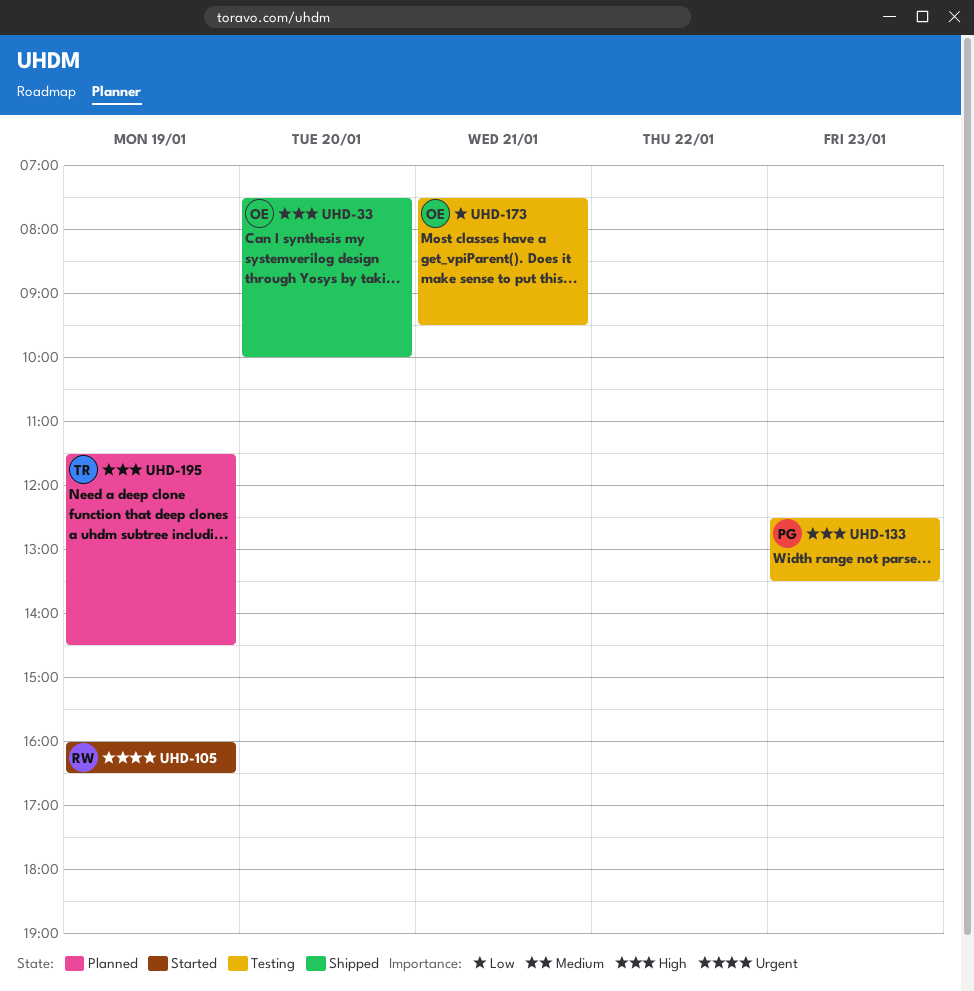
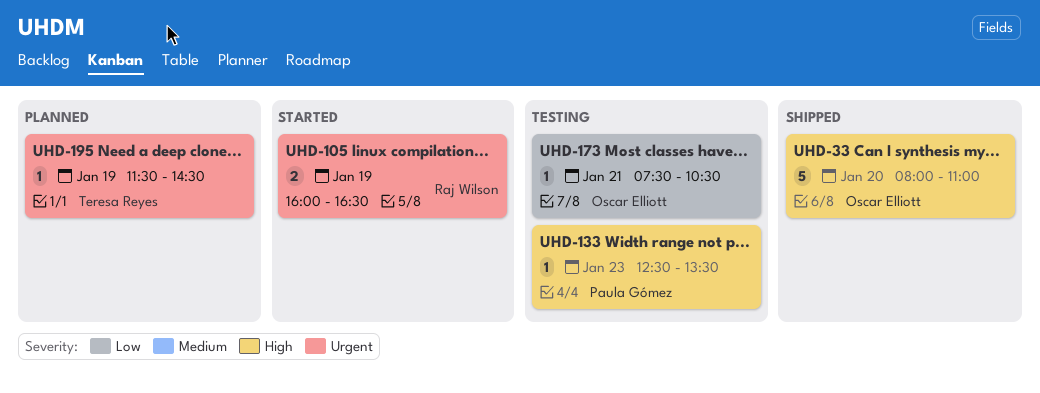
UHD-33, begins: 07:30 -> 08:00
UHD-33, ends: 10:00 -> 11:00
UHD-173, ends: 09:30 -> 10:30
UHD-195, priority: High -> Urgent

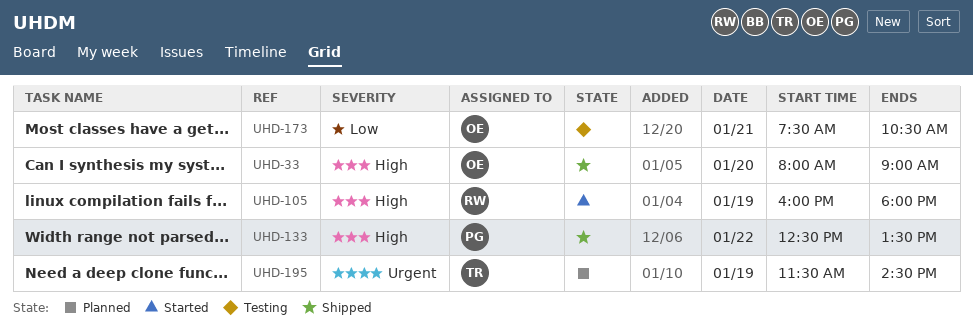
UHD-33, ends: 11:00 -> 09:00
UHD-105, priority: Urgent -> High
UHD-105, ends: 16:30 -> 18:00
UHD-133, status: Testing -> Shipped
UHD-133, day: Jan 23 -> Jan 22

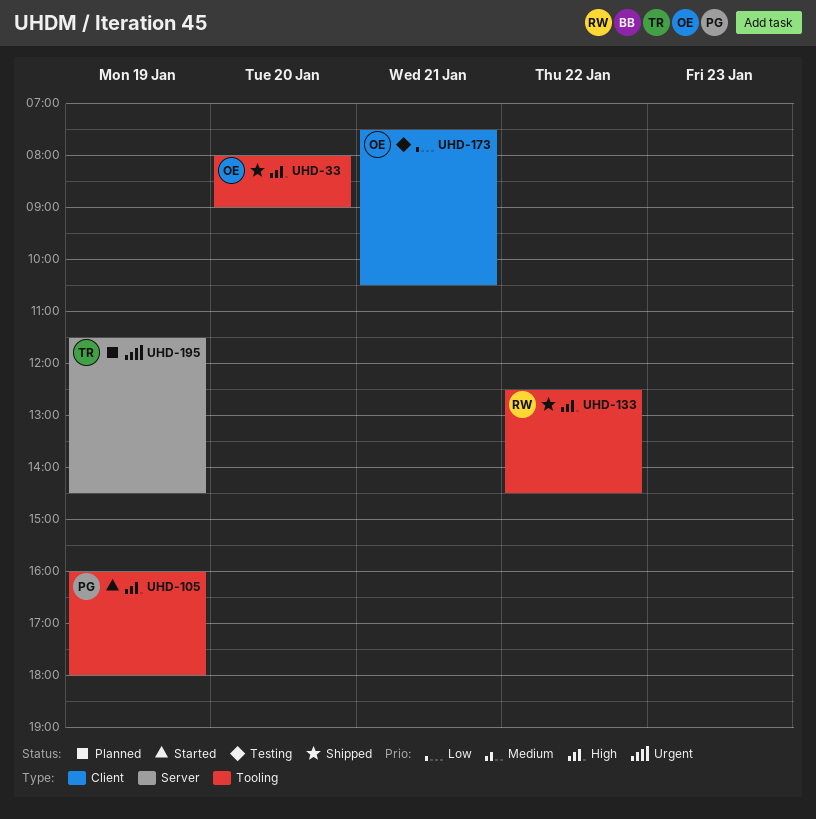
UHD-105, owner: RW -> PG
UHD-133, owner: PG -> RW
UHD-133, ends: 13:30 -> 14:30

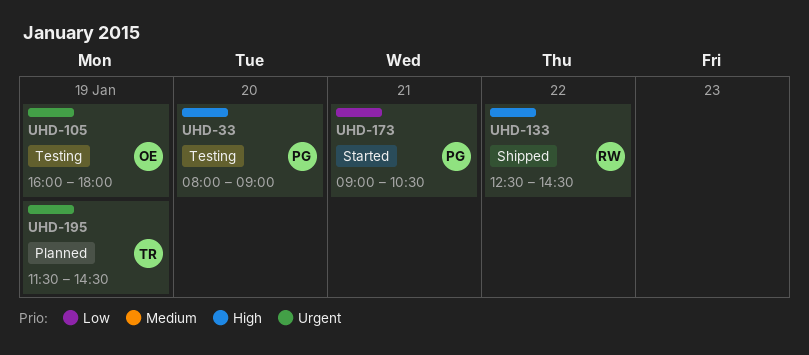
UHD-33, status: Shipped -> Testing
UHD-33, owner: OE -> PG
UHD-105, status: Started -> Testing
UHD-105, owner: PG -> OE
UHD-105, priority: High -> Urgent
UHD-173, status: Testing -> Started
UHD-173, owner: OE -> PG
UHD-173, begins: 07:30 -> 09:00

